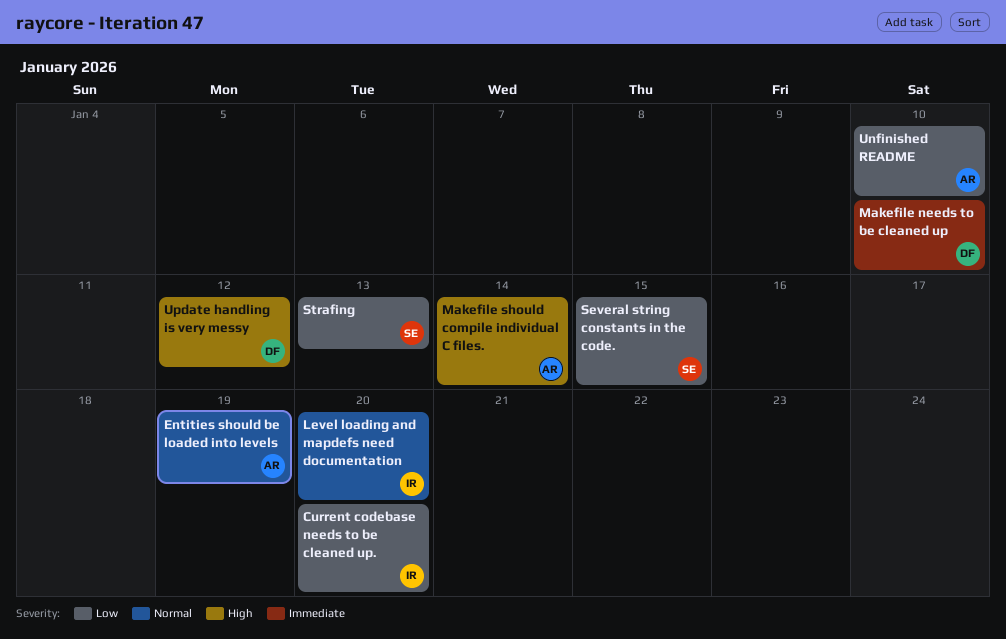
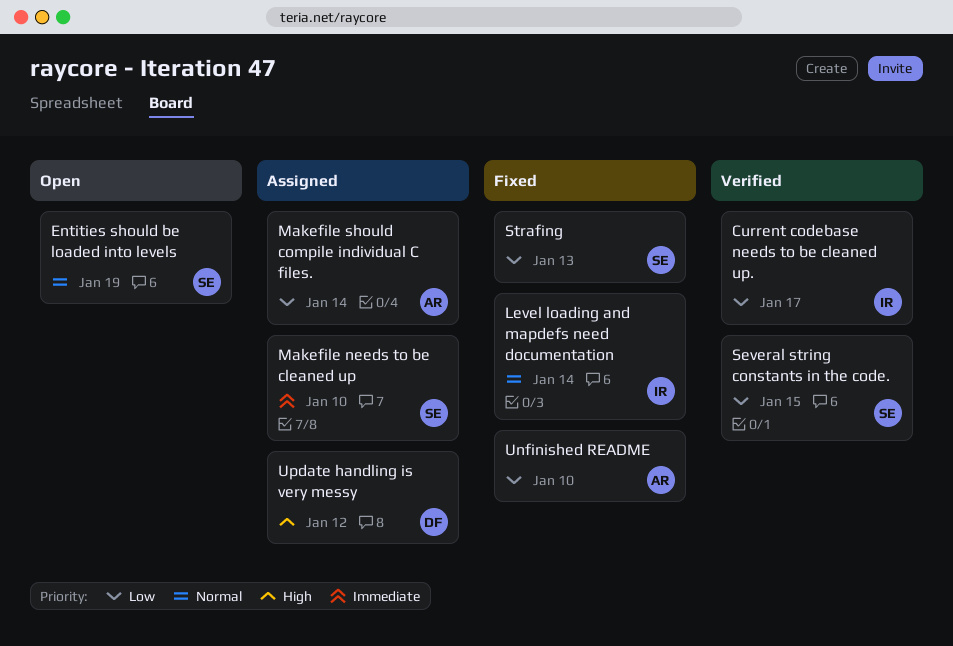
Current codebase needs to be cleaned up., due: Jan 20 -> Jan 17
Entities should be loaded into levels, owner: AR -> SE
Level loading and mapdefs need documentation, due: Jan 20 -> Jan 14
Makefile needs to be cleaned up, owner: DF -> SE
Makefile should compile individual C files., priority: High -> Low

